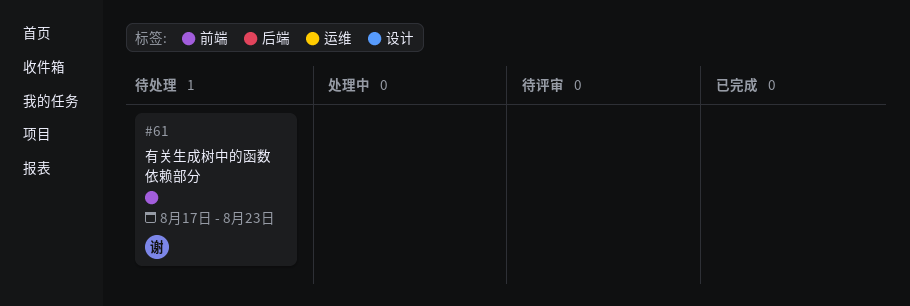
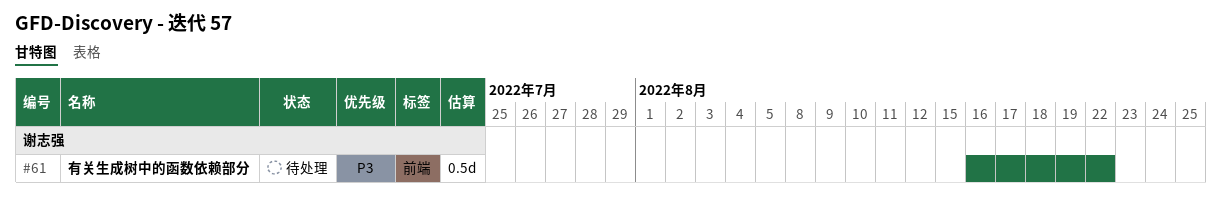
#61, start: Aug 17 -> Aug 16
#61, due: Aug 23 -> Aug 22

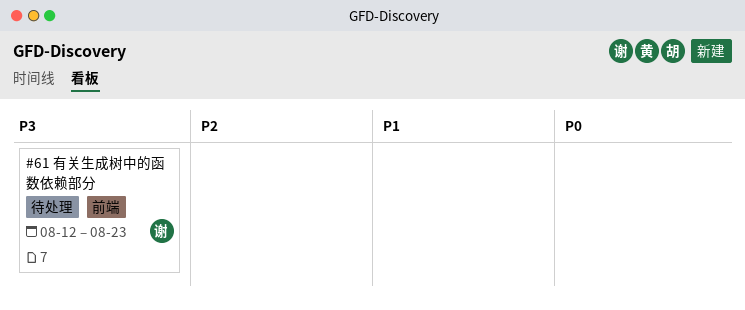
#61, start: Aug 16 -> Aug 12
#61, due: Aug 22 -> Aug 23

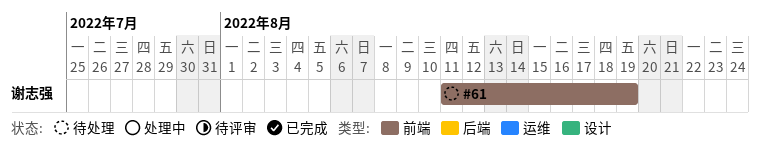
#61, start: Aug 12 -> Aug 11
#61, due: Aug 23 -> Aug 19

